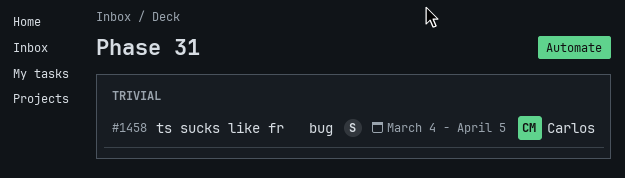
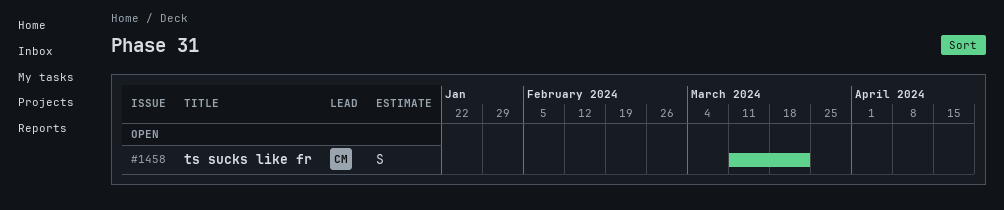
#1458, start: Mar 4 -> Mar 11
#1458, due: Apr 5 -> Mar 22

